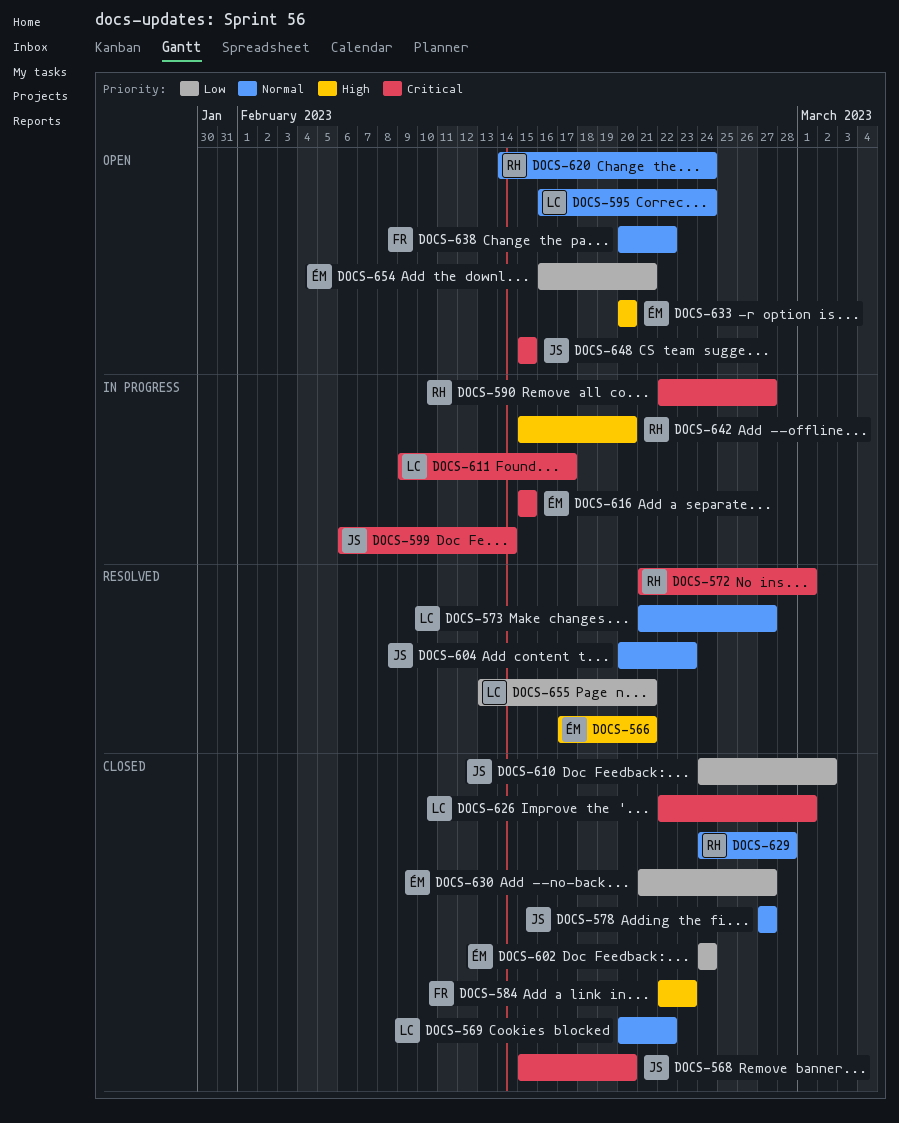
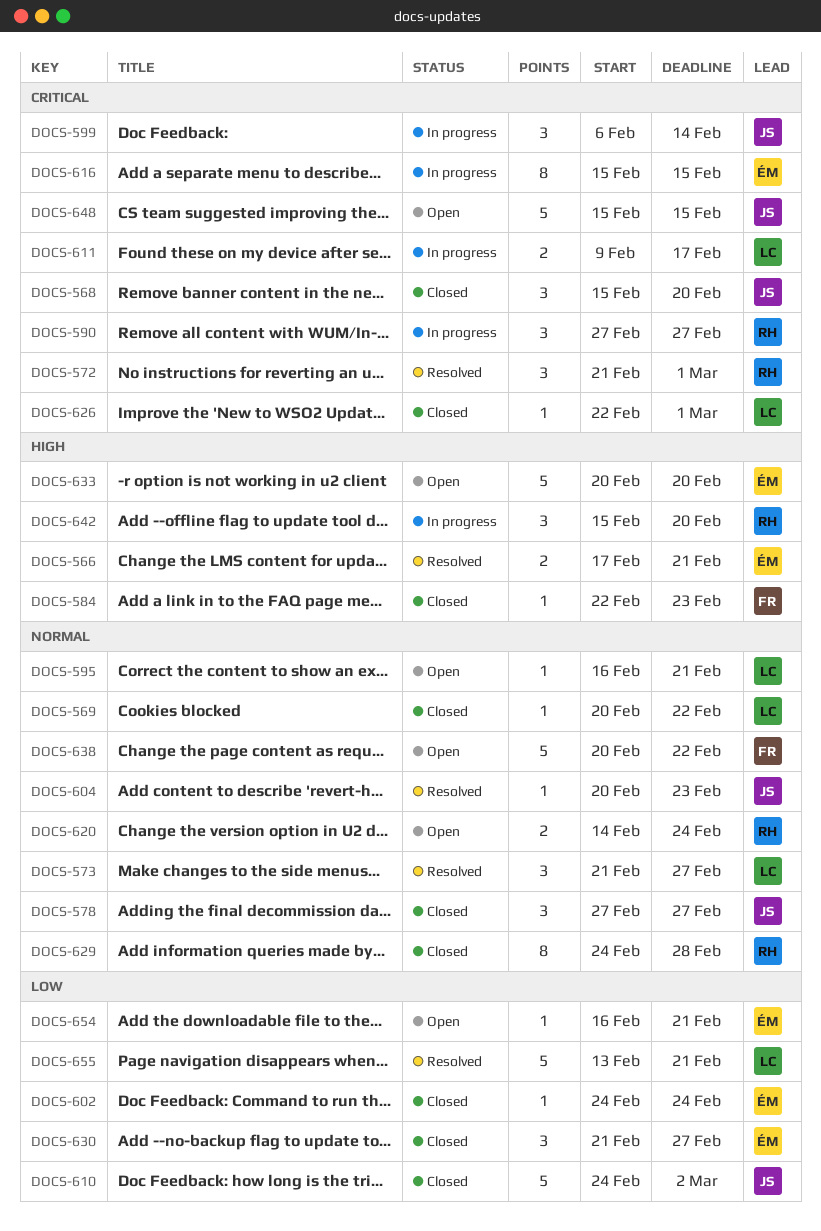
DOCS-590, start: Feb 22 -> Feb 27
DOCS-595, due: Feb 24 -> Feb 21

